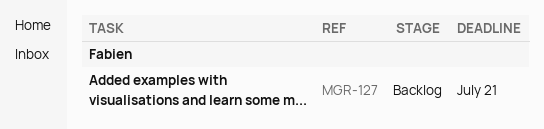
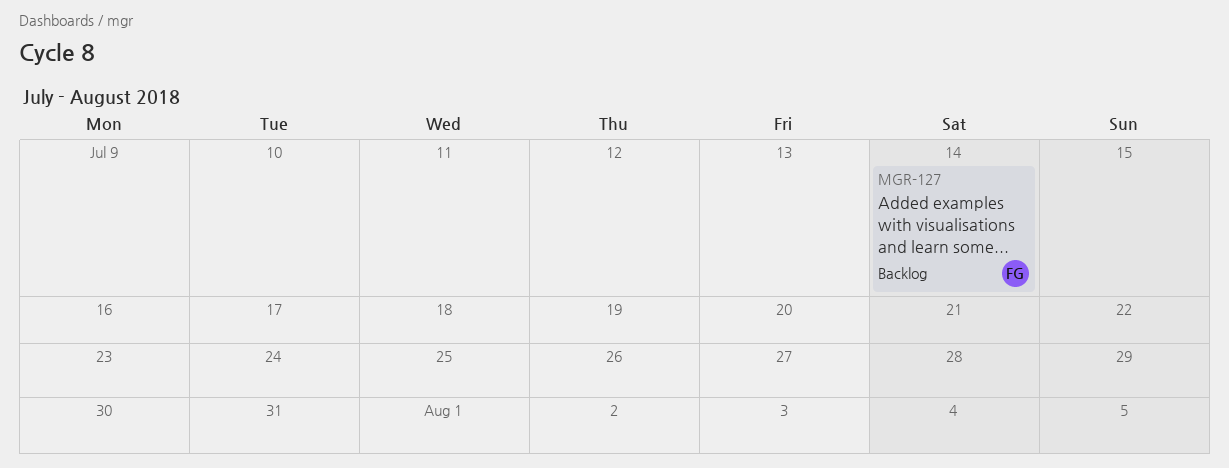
MGR-127, due: Jul 21 -> Jul 14

